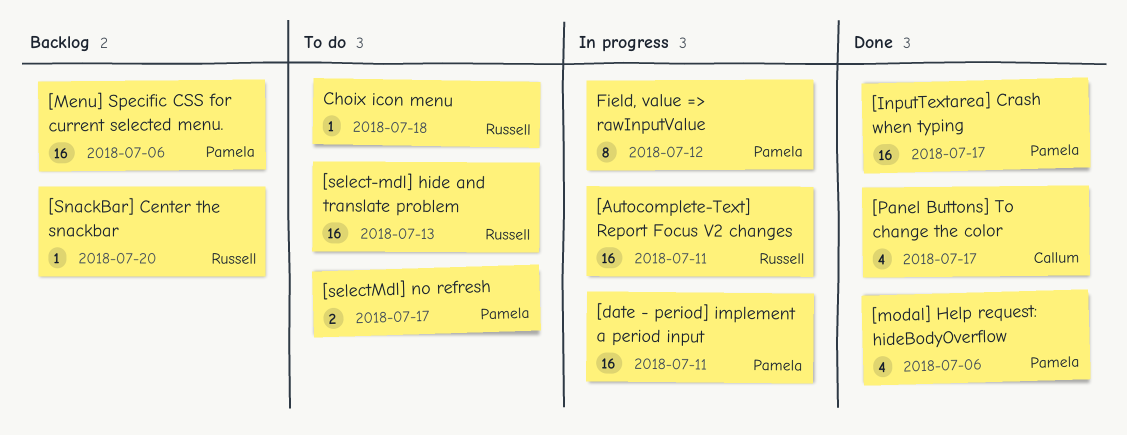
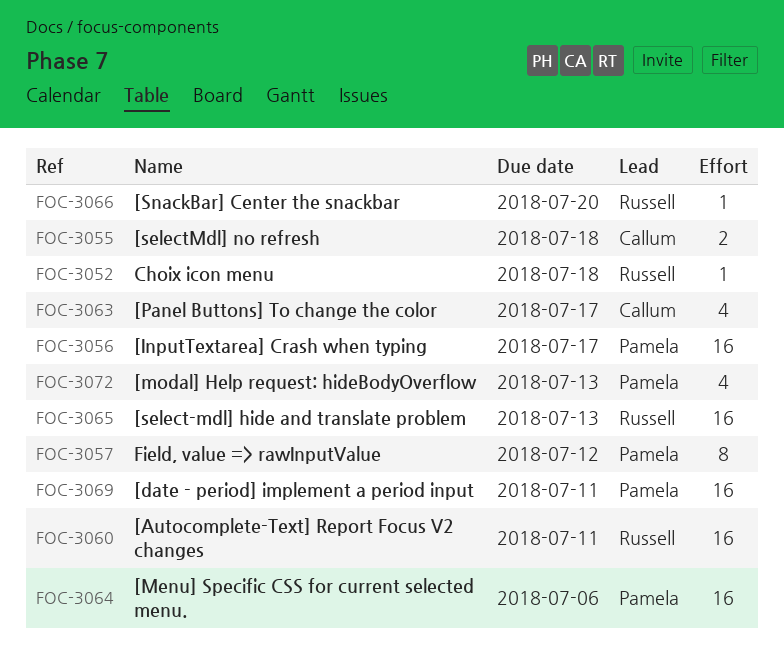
[modal] Help request: hideBodyOverflow, due: Jul 6 -> Jul 13
[selectMdl] no refresh, owner: Pamela -> Callum
[selectMdl] no refresh, due: Jul 17 -> Jul 18

